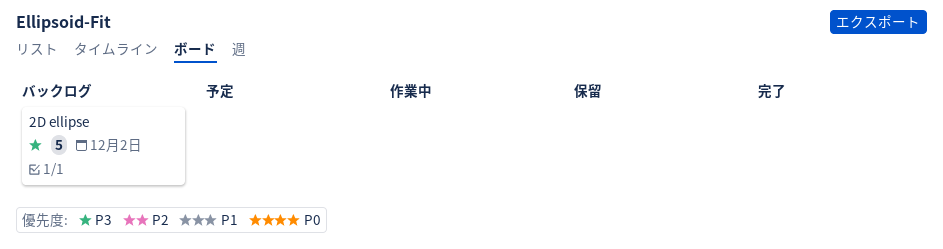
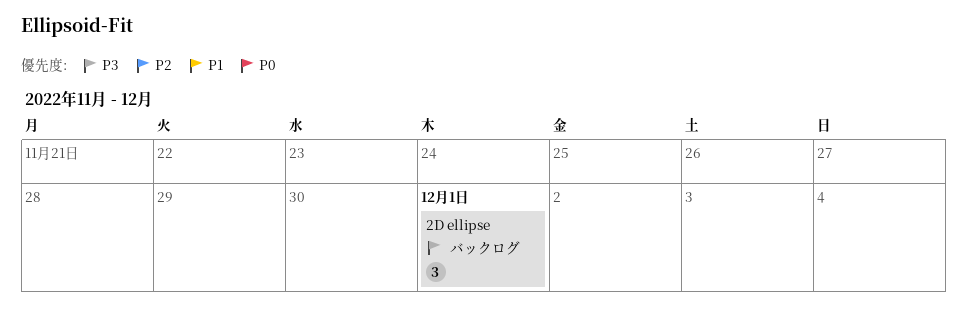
2D ellipse, estimate: 5 -> 3
2D ellipse, due: Dec 2 -> Dec 1

